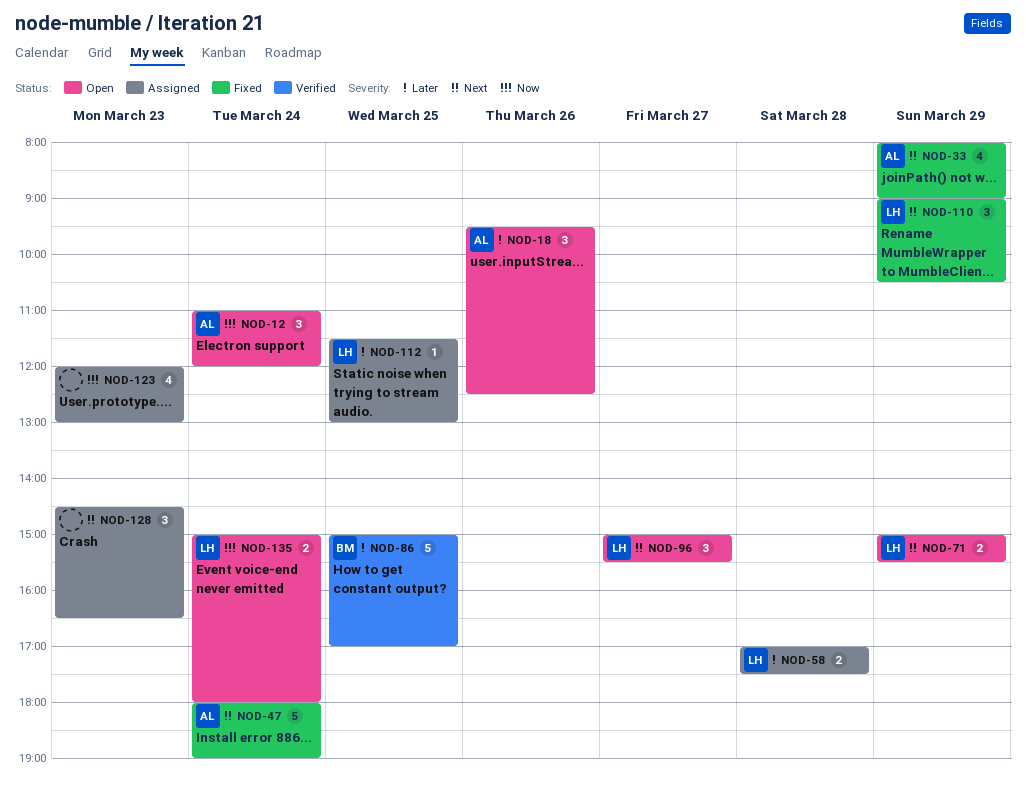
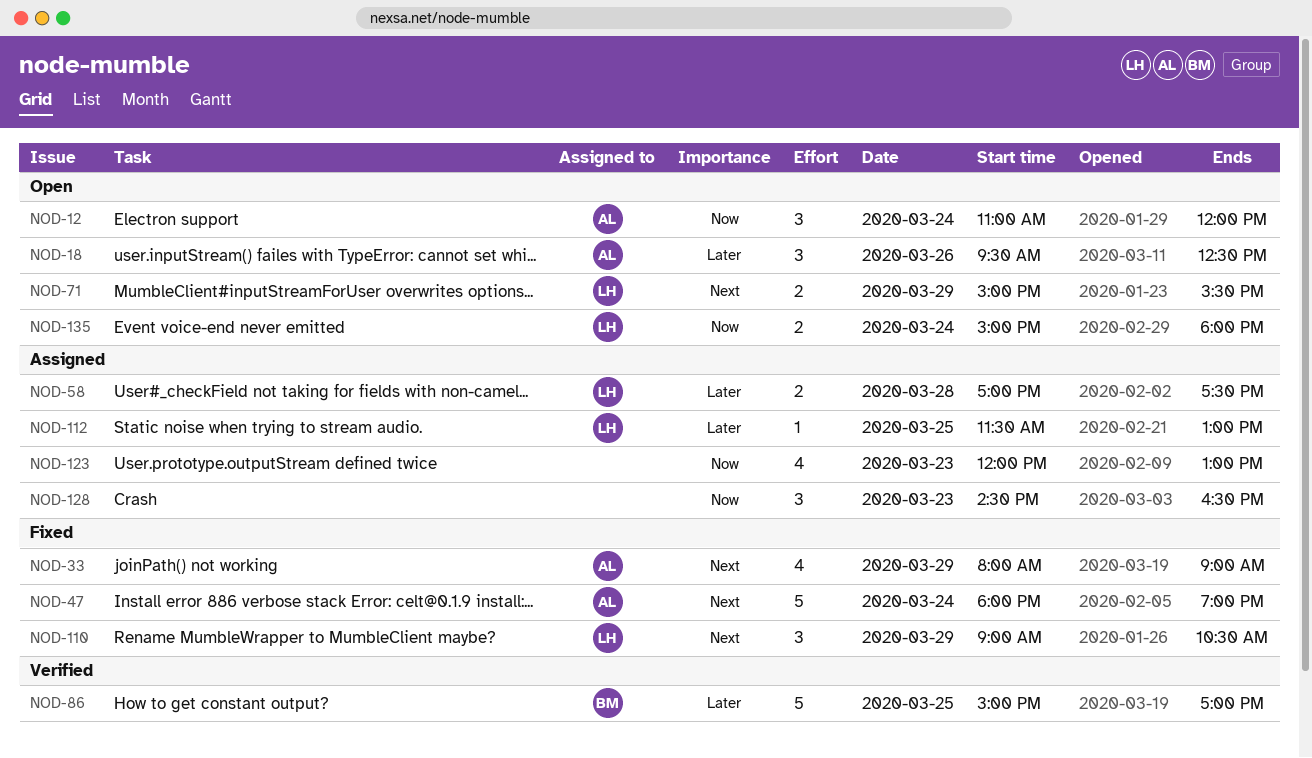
NOD-96: present -> none
NOD-128, priority: Next -> Now

